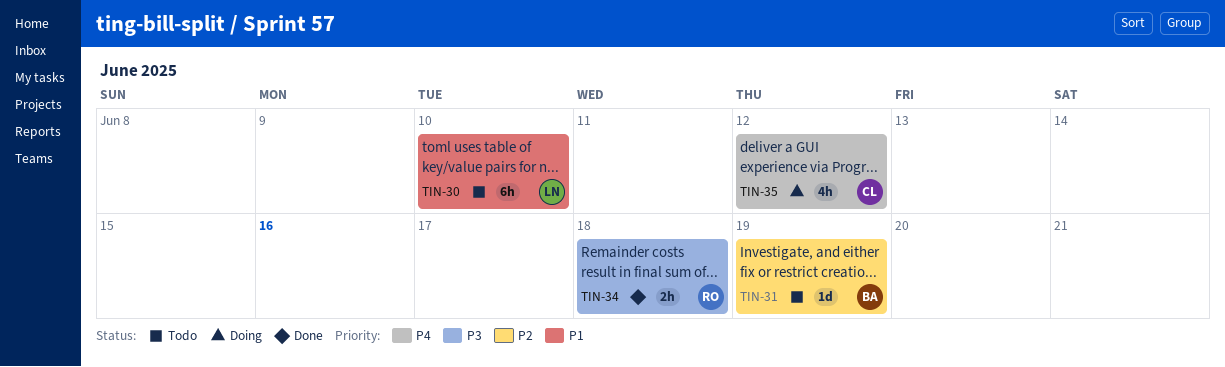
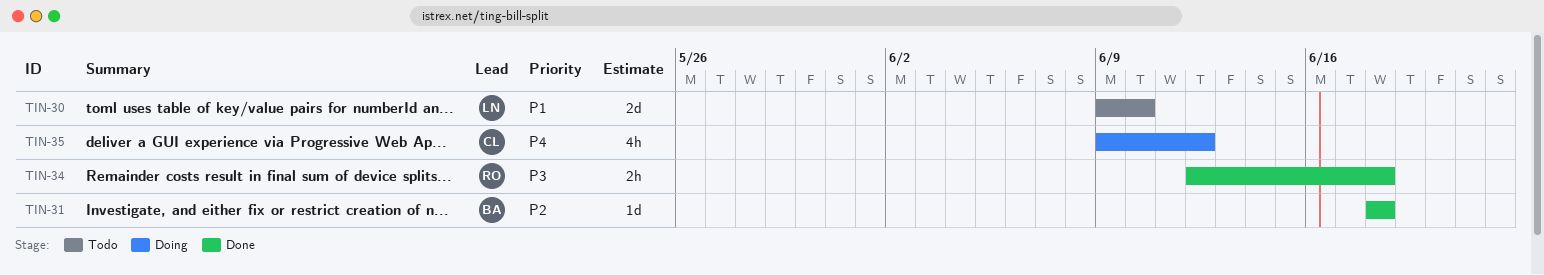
TIN-30, estimate: 6h -> 2d
TIN-31, status: Todo -> Done
TIN-31, due: Jun 19 -> Jun 18

